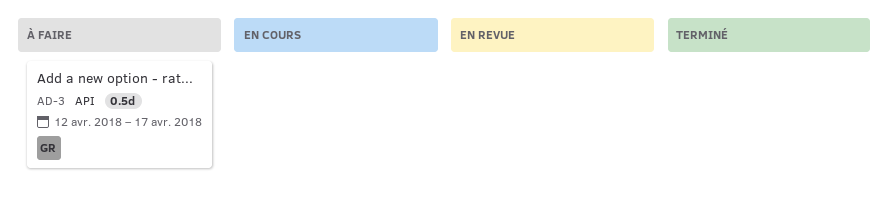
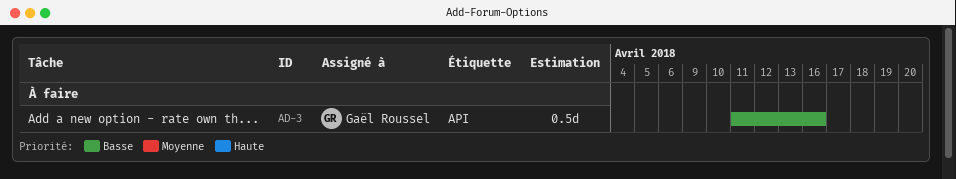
AD-3, start: Apr 12 -> Apr 11
AD-3, due: Apr 17 -> Apr 16

